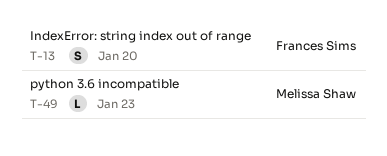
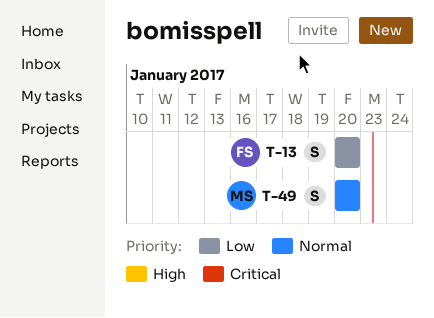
T-49, estimate: L -> S
T-49, due: Jan 23 -> Jan 20

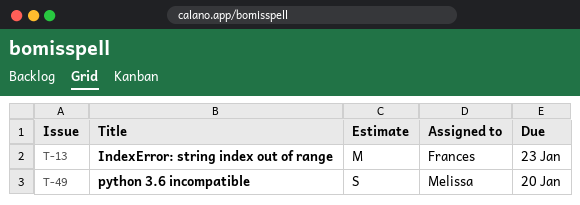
T-13, estimate: S -> M
T-13, due: Jan 20 -> Jan 23

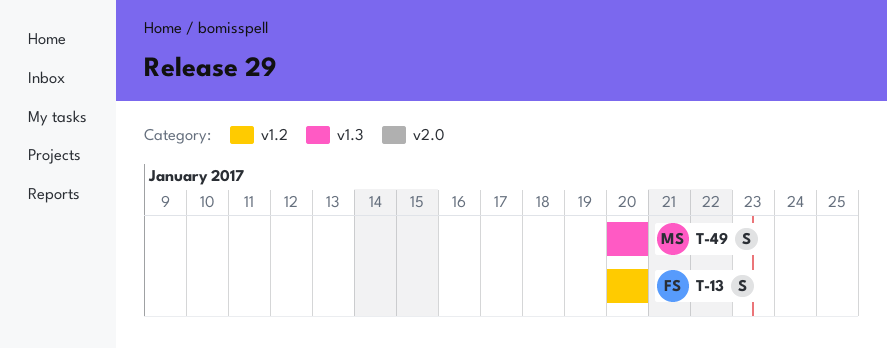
T-13, estimate: M -> S
T-13, due: Jan 23 -> Jan 20

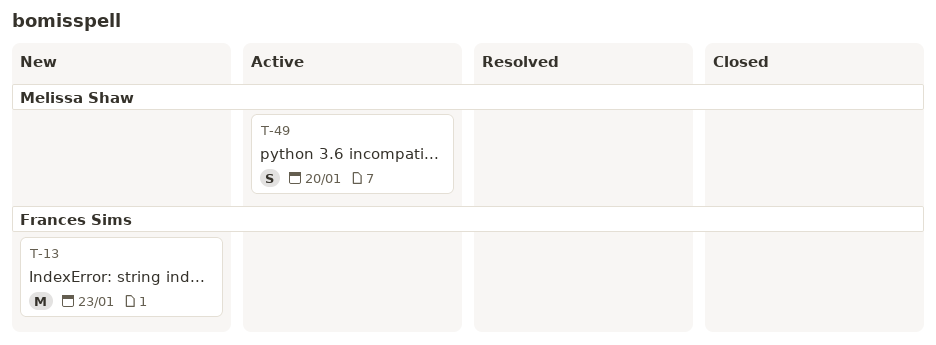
T-13, estimate: S -> M
T-13, due: Jan 20 -> Jan 23

